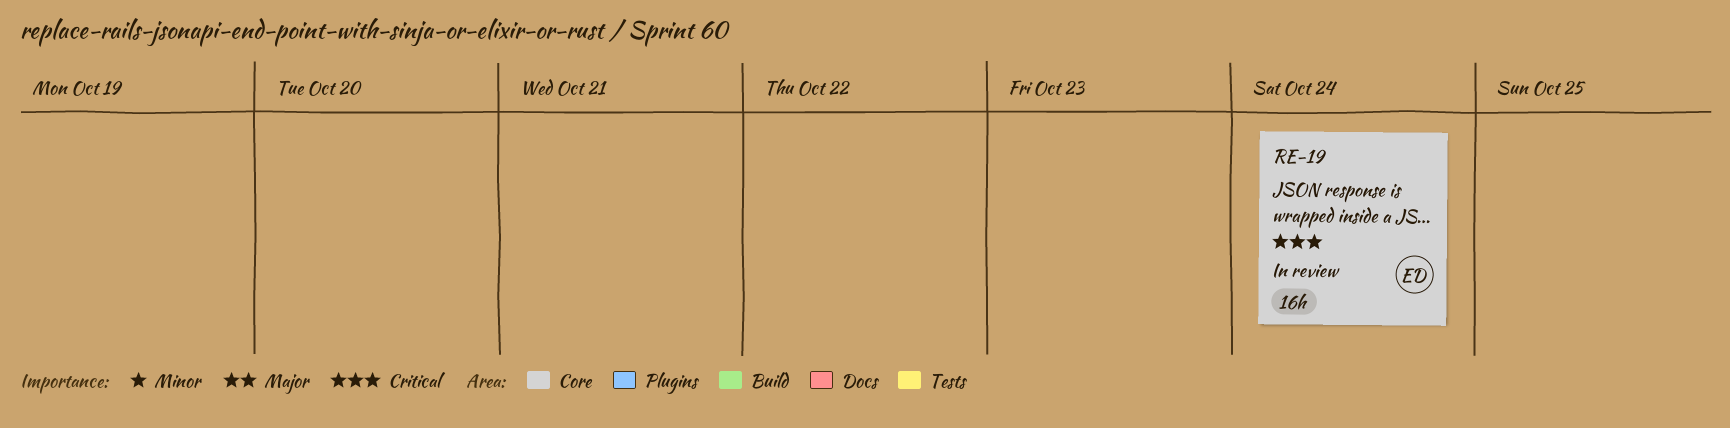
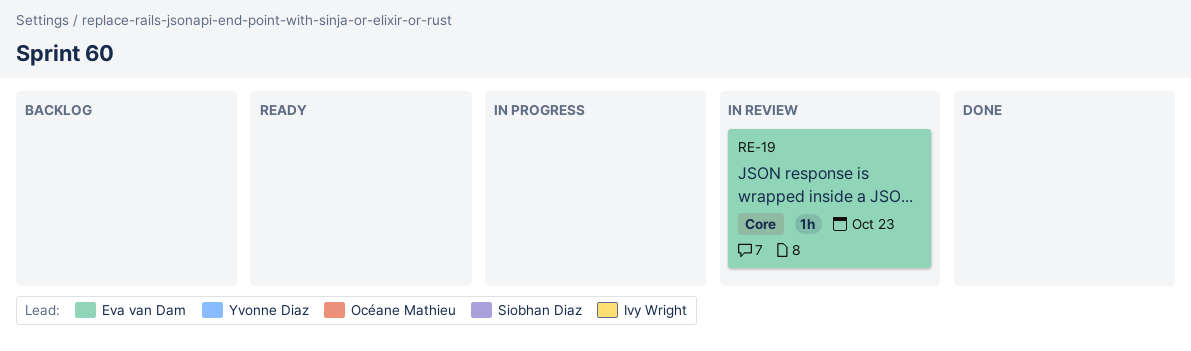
RE-19, estimate: 16h -> 1h
RE-19, due: Oct 24 -> Oct 23

